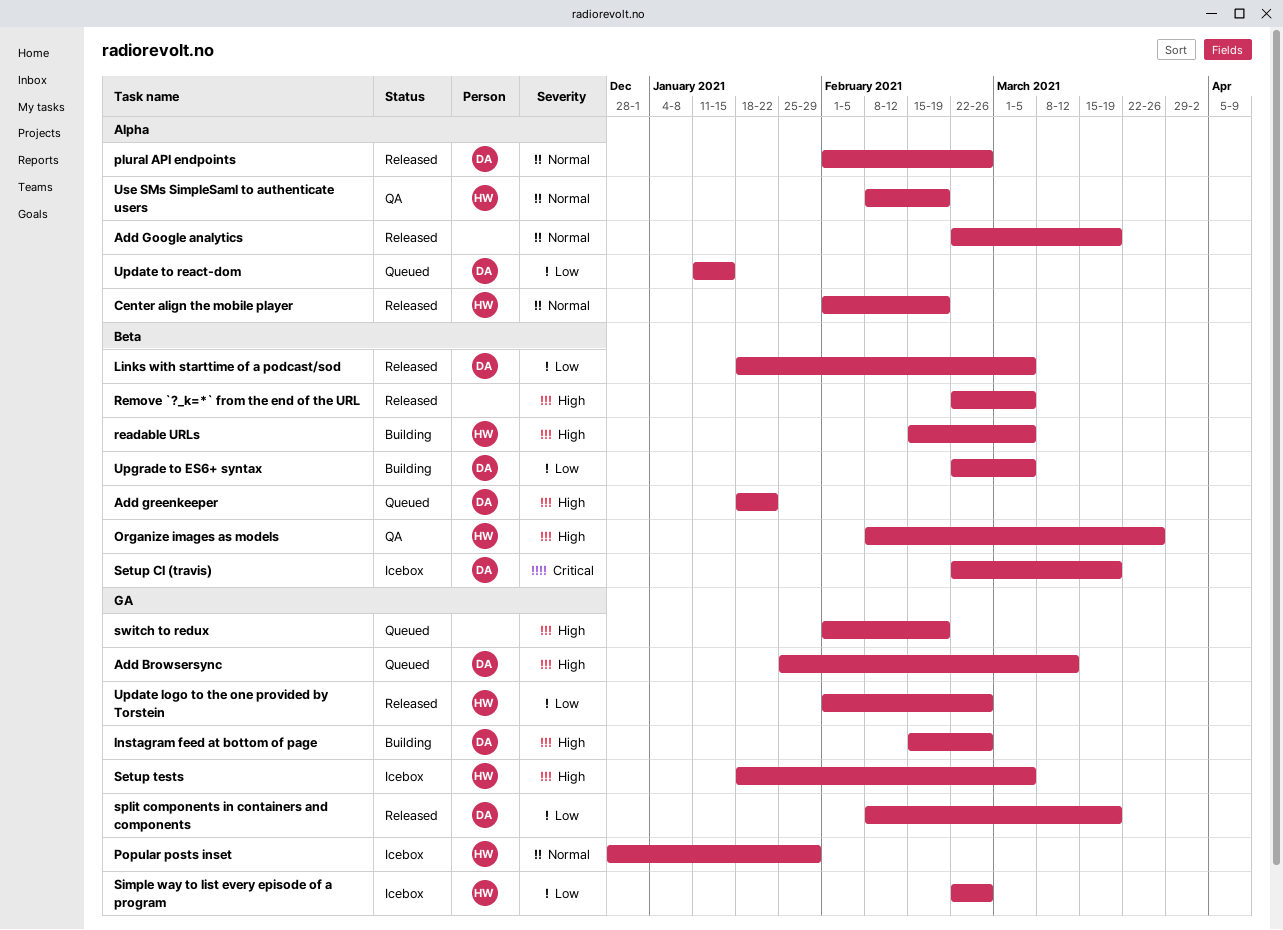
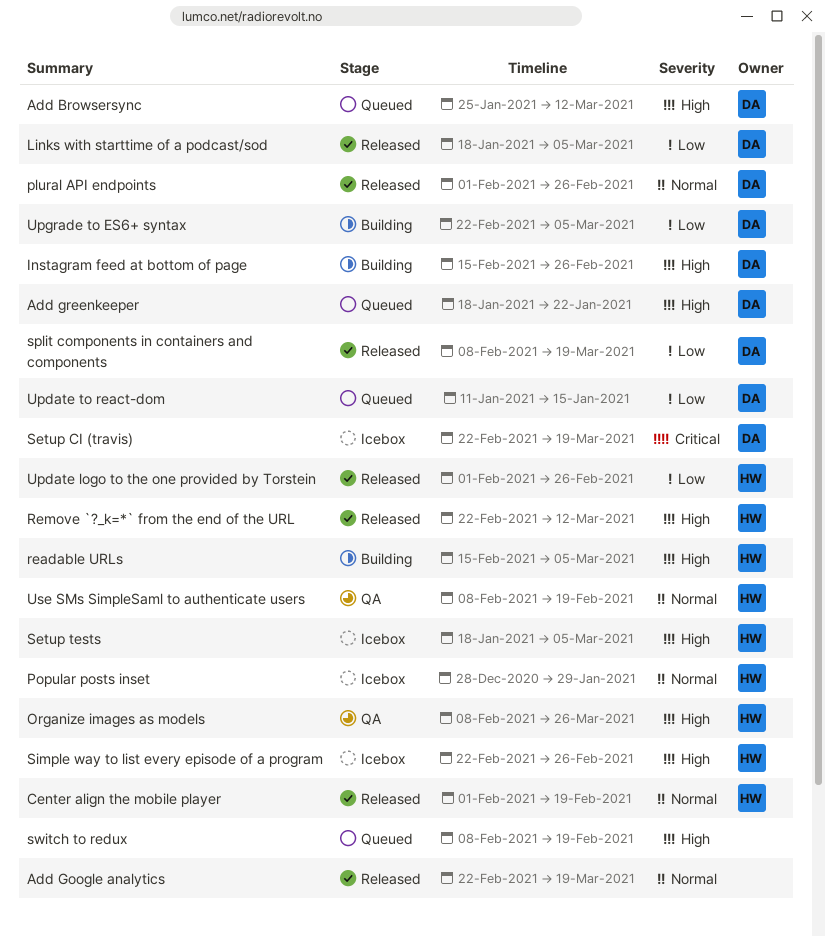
Remove `?_k=*` from the end of the URL, owner: none -> HW
Remove `?_k=*` from the end of the URL, due: Mar 5 -> Mar 12
Simple way to list every episode of a program, priority: Low -> High
switch to redux, start: Feb 1 -> Feb 8

